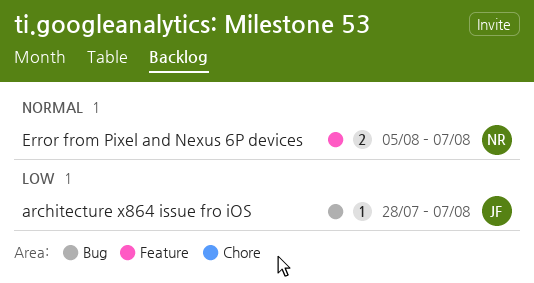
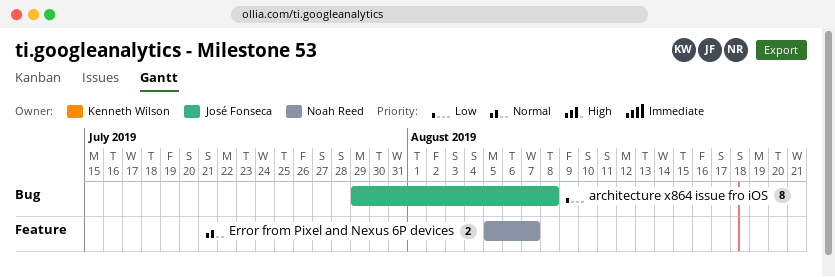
architecture x864 issue fro iOS, estimate: 1 -> 8
architecture x864 issue fro iOS, start: Jul 28 -> Jul 29
architecture x864 issue fro iOS, due: Aug 7 -> Aug 8

